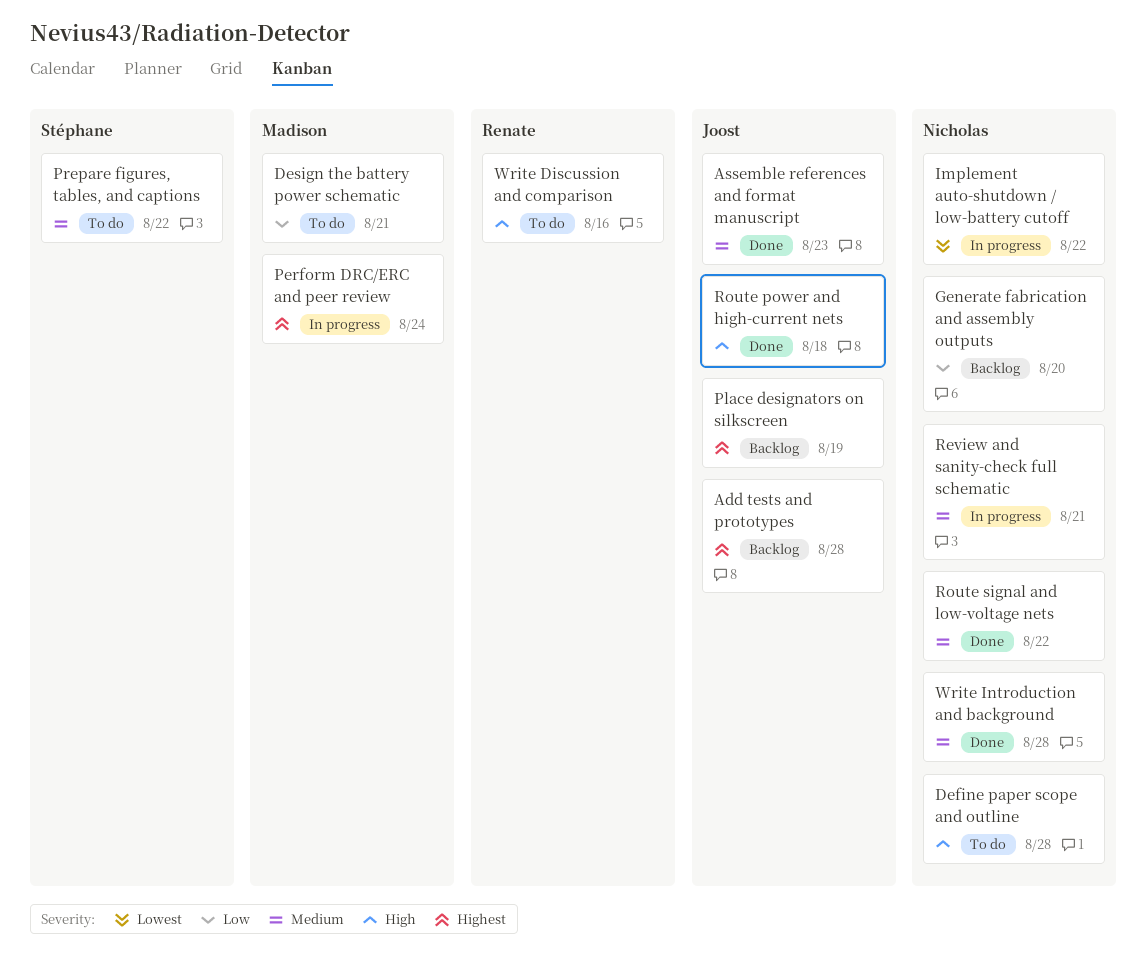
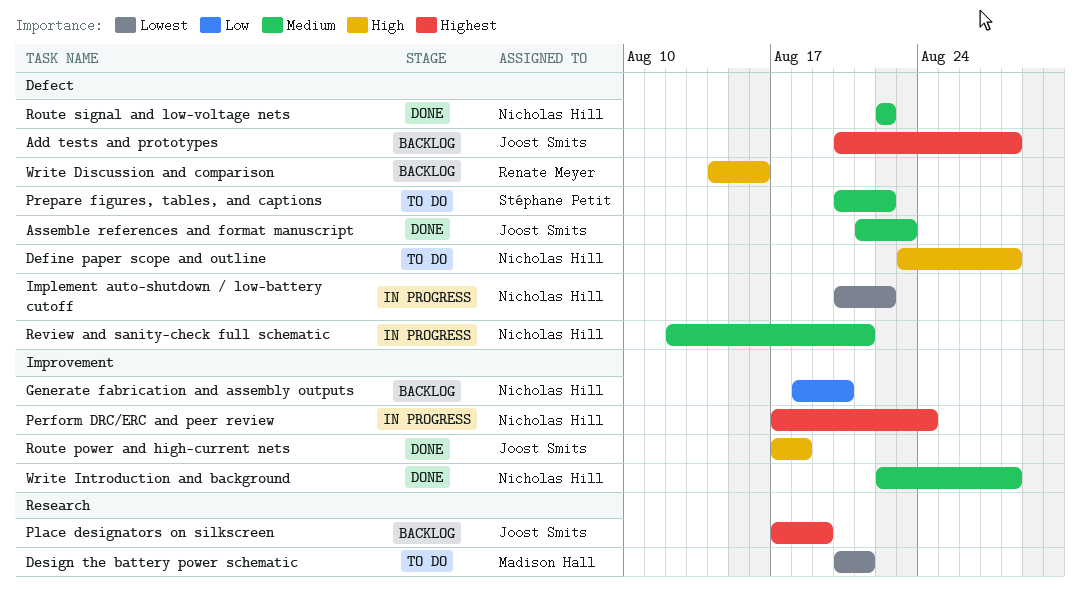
Design the battery power schematic, priority: Low -> Lowest
Perform DRC/ERC and peer review, owner: Madison Hall -> Nicholas Hill
Write Discussion and comparison, status: To do -> Backlog

